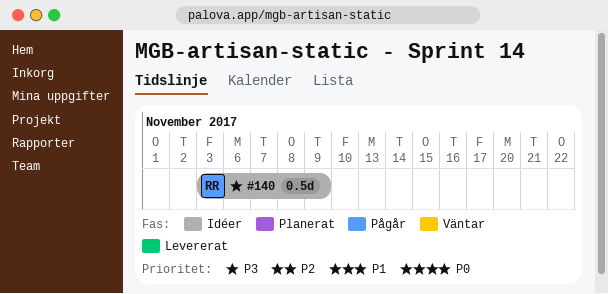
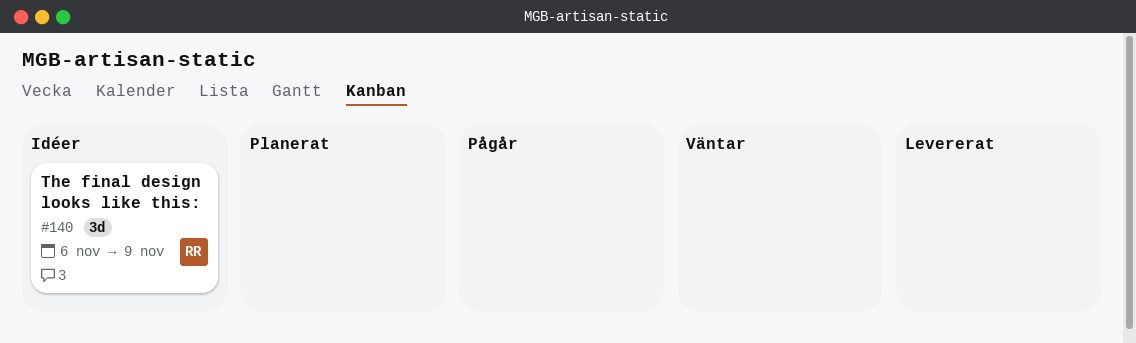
#140, estimate: 0.5d -> 3d
#140, start: Nov 3 -> Nov 6

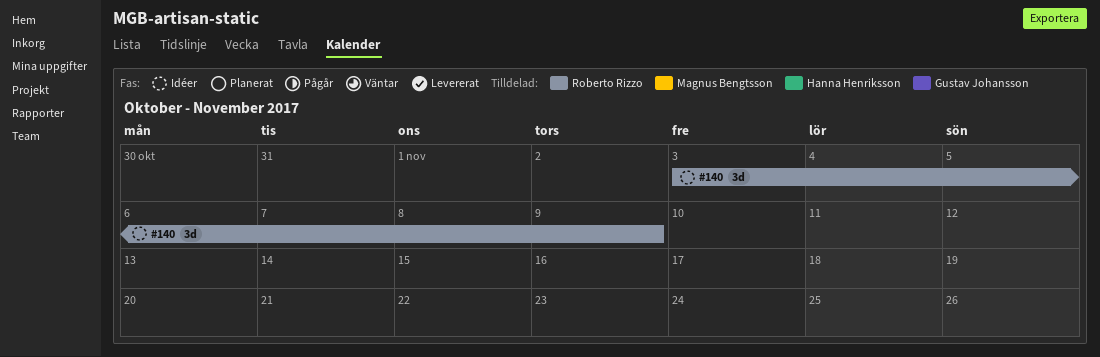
#140, start: Nov 6 -> Nov 3

